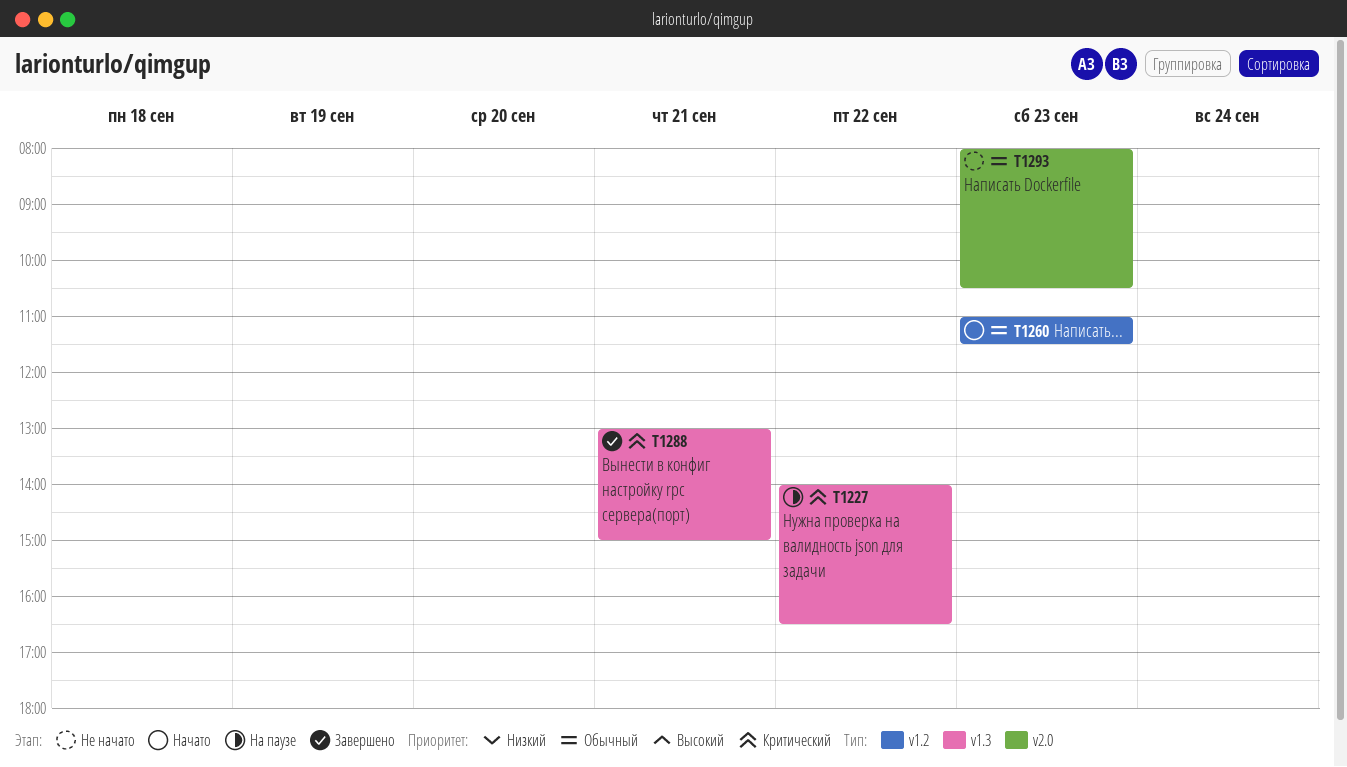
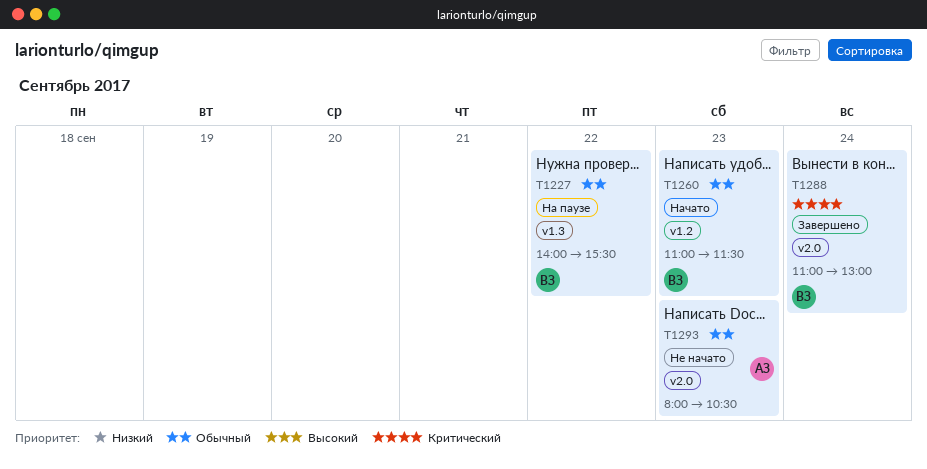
T1227, priority: Критический -> Обычный
T1227, ends: 16:30 -> 15:30
T1288, label: v1.3 -> v2.0
T1288, day: Sep 21 -> Sep 24
T1288, begins: 13:00 -> 11:00
T1288, ends: 15:00 -> 13:00

